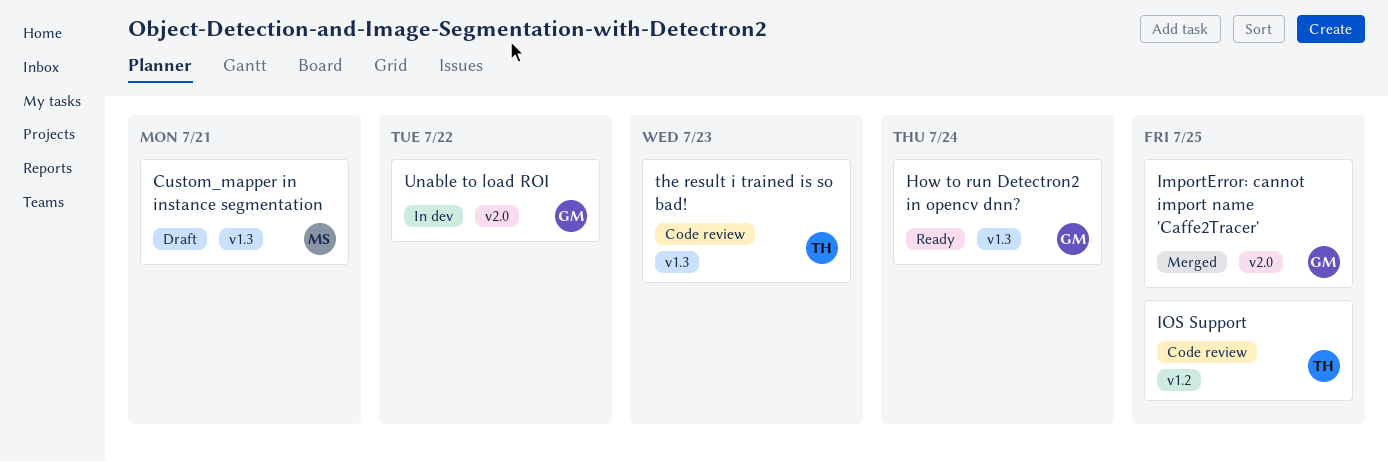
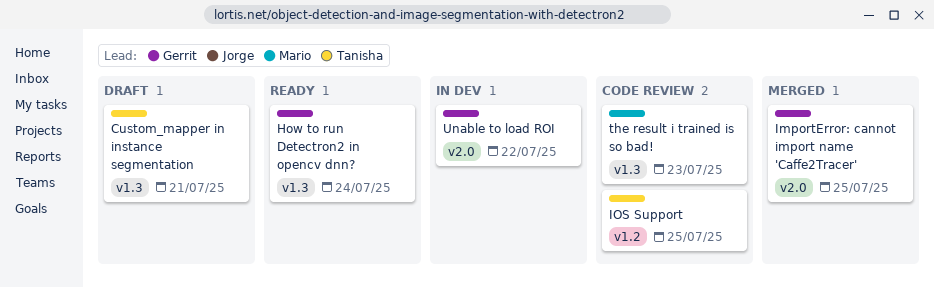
Custom_mapper in instance segmentation, owner: Mario -> Tanisha
the result i trained is so bad!, owner: Tanisha -> Mario

